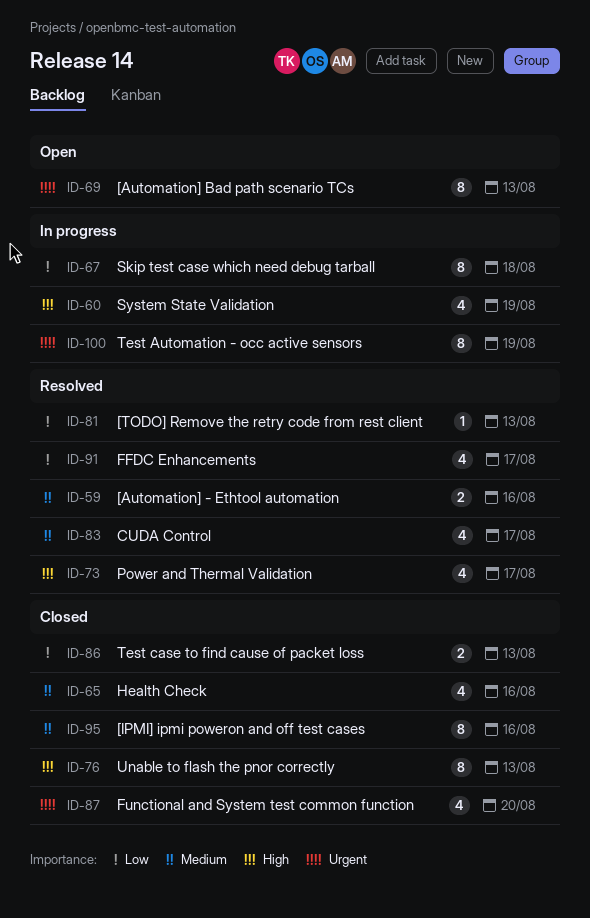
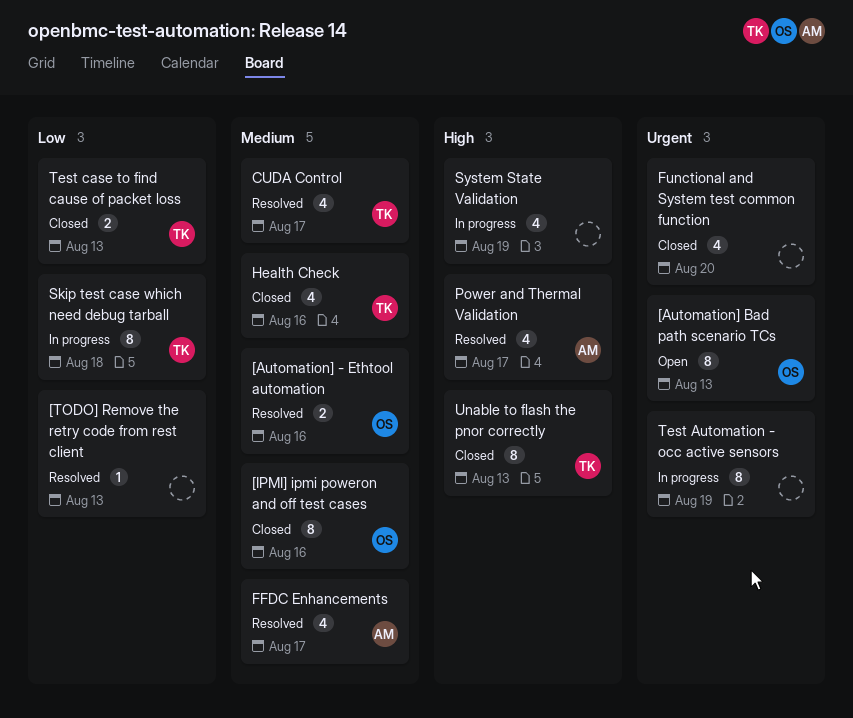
FFDC Enhancements, priority: Low -> Medium

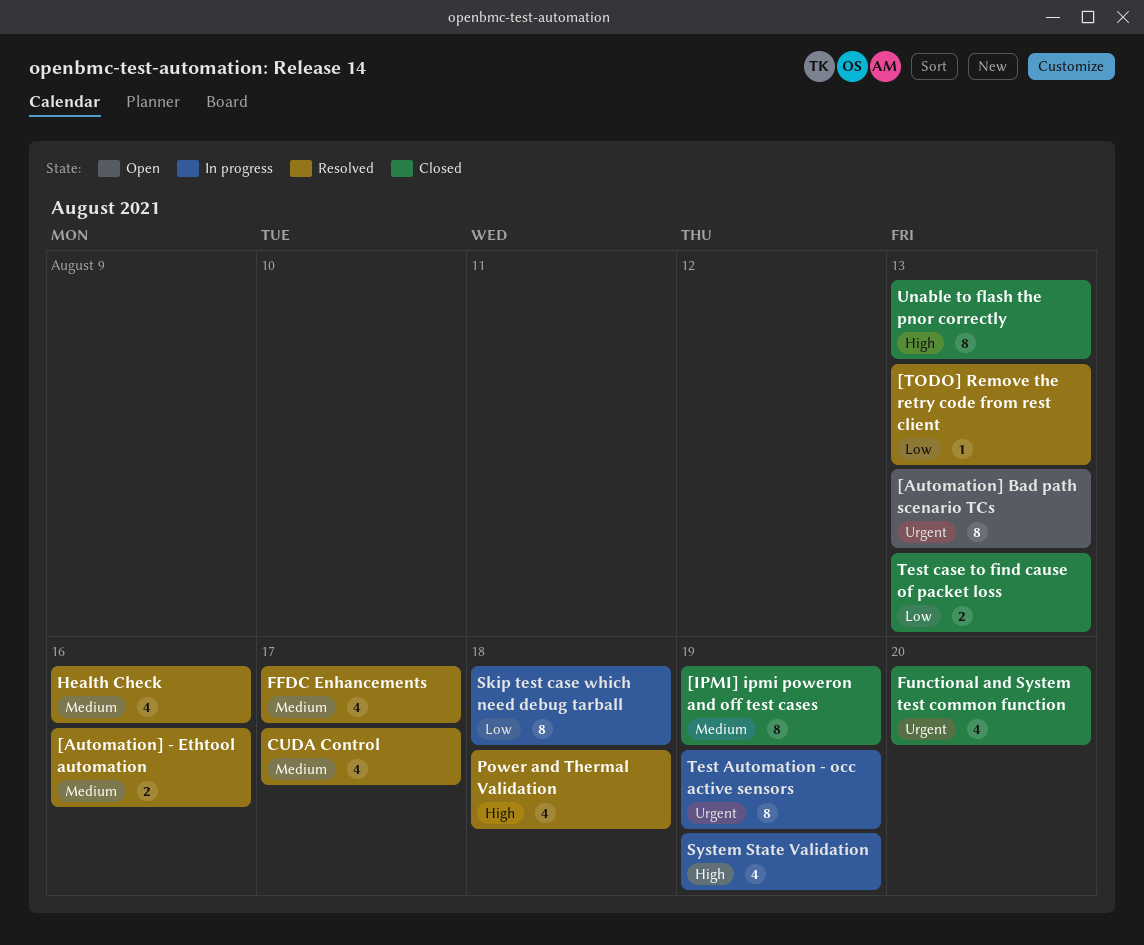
[IPMI] ipmi poweron and off test cases, due: Aug 16 -> Aug 19
Health Check, status: Closed -> Resolved
Power and Thermal Validation, due: Aug 17 -> Aug 18

